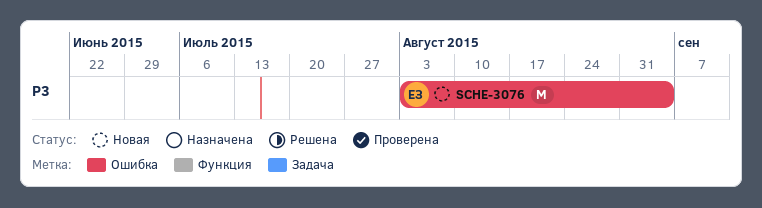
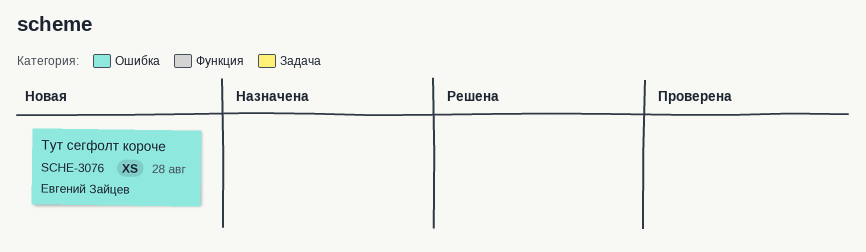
SCHE-3076, estimate: M -> XS
SCHE-3076, due: Sep 4 -> Aug 28

